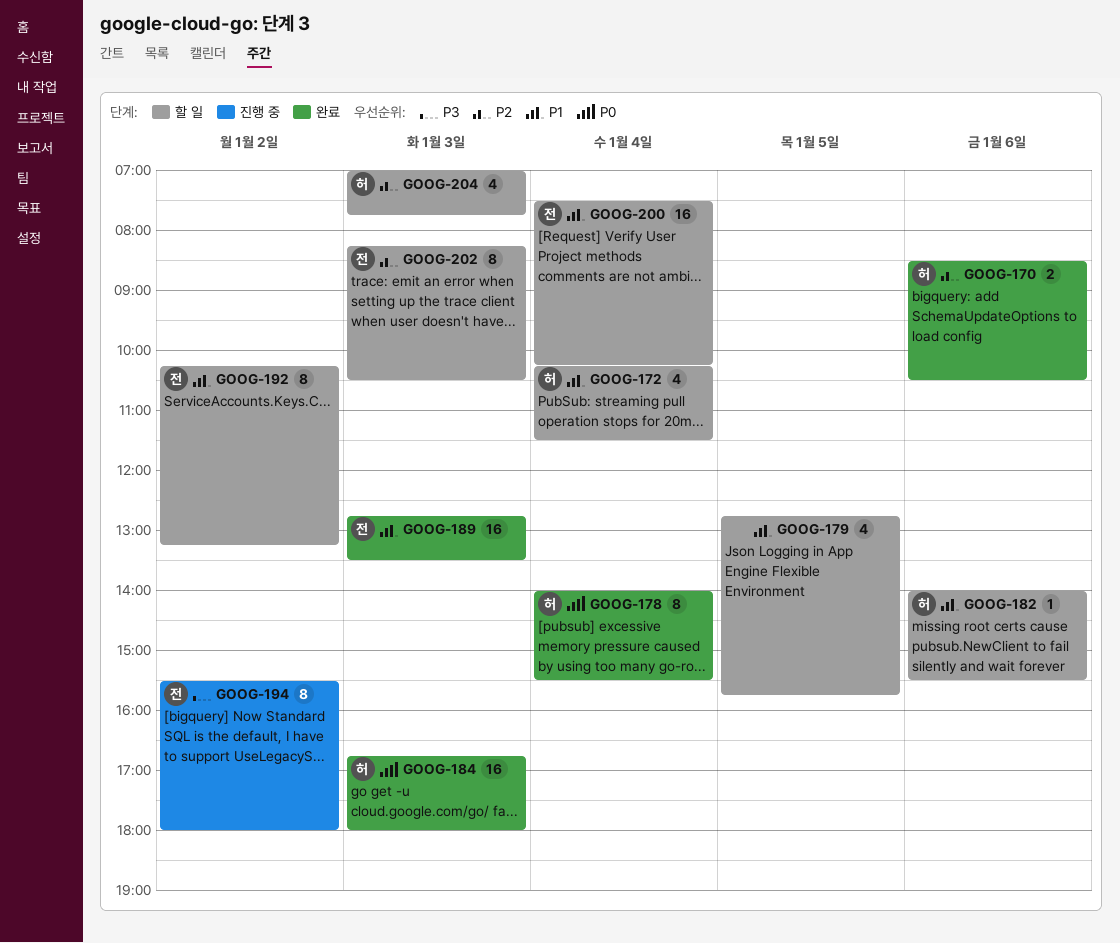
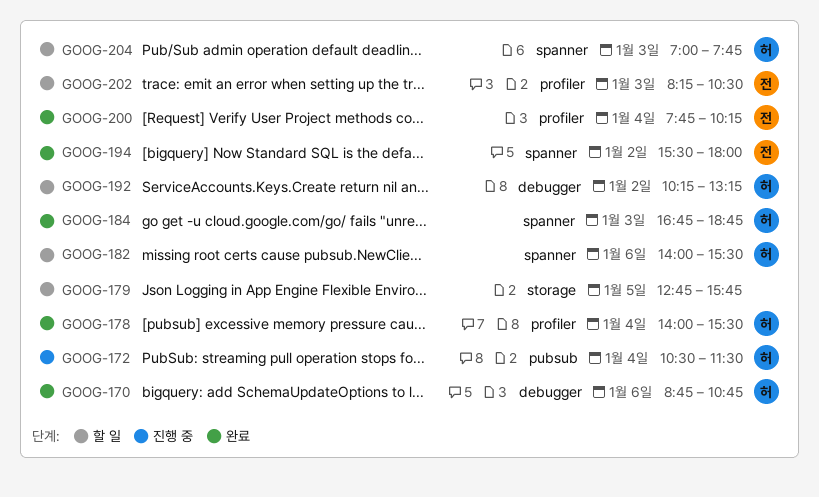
GOOG-170, begins: 08:30 -> 08:45
GOOG-170, ends: 10:30 -> 10:45
GOOG-172, status: 할 일 -> 진행 중
GOOG-172, begins: 10:15 -> 10:30
GOOG-184, ends: 18:00 -> 18:45
GOOG-189: present -> none
GOOG-192, owner: 전 -> 허
GOOG-194, status: 진행 중 -> 완료
GOOG-200, status: 할 일 -> 완료
GOOG-200, begins: 07:30 -> 07:45

